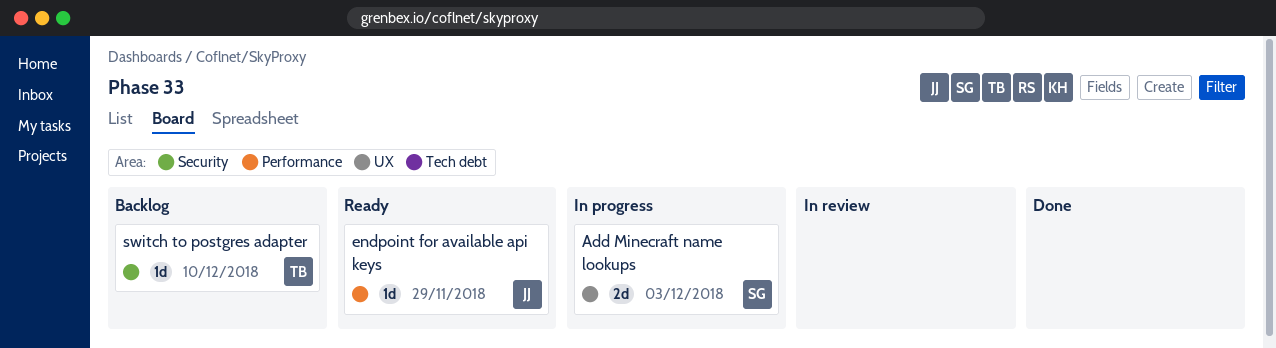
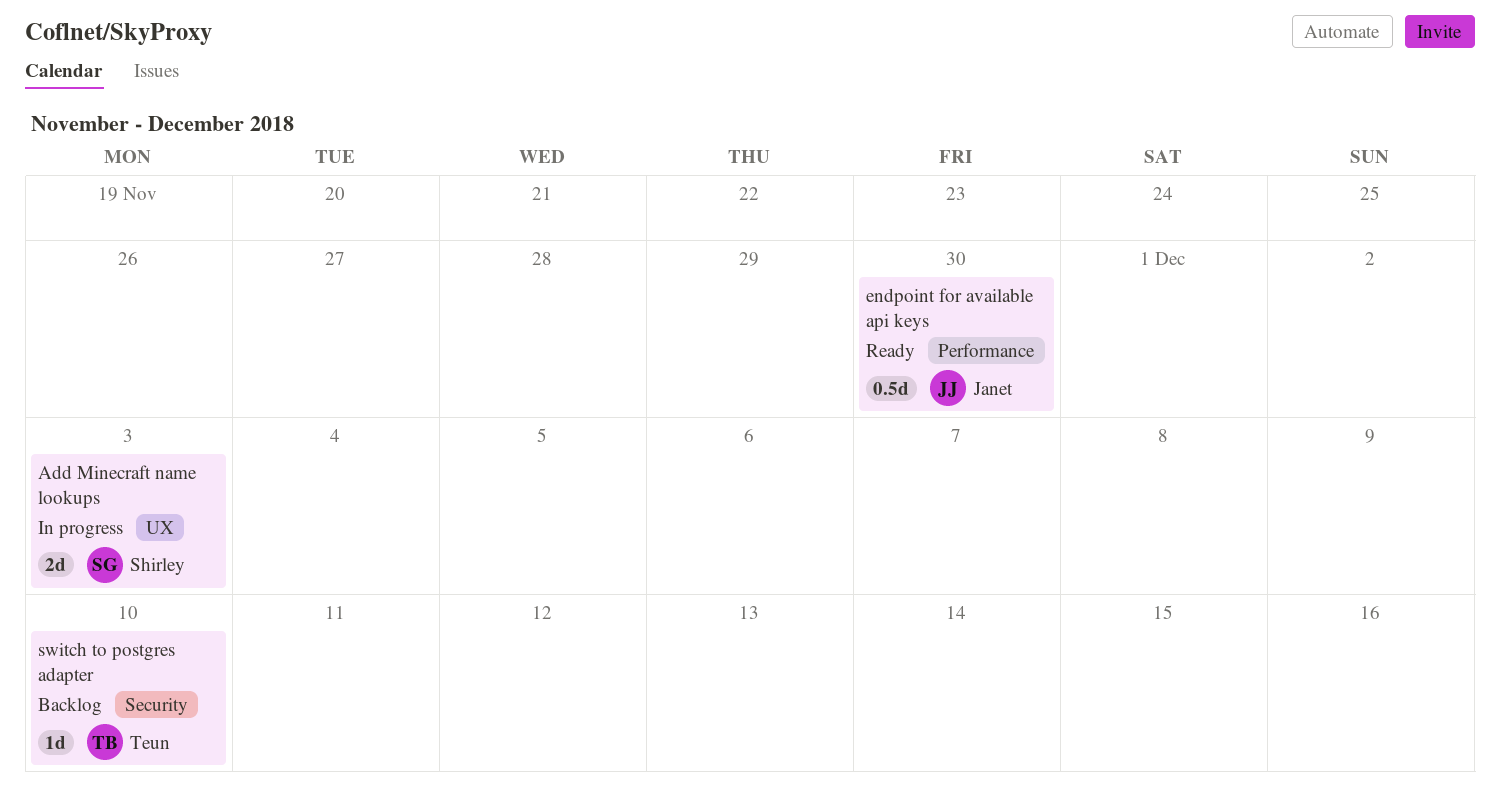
endpoint for available api keys, estimate: 1d -> 0.5d
endpoint for available api keys, due: Nov 29 -> Nov 30

